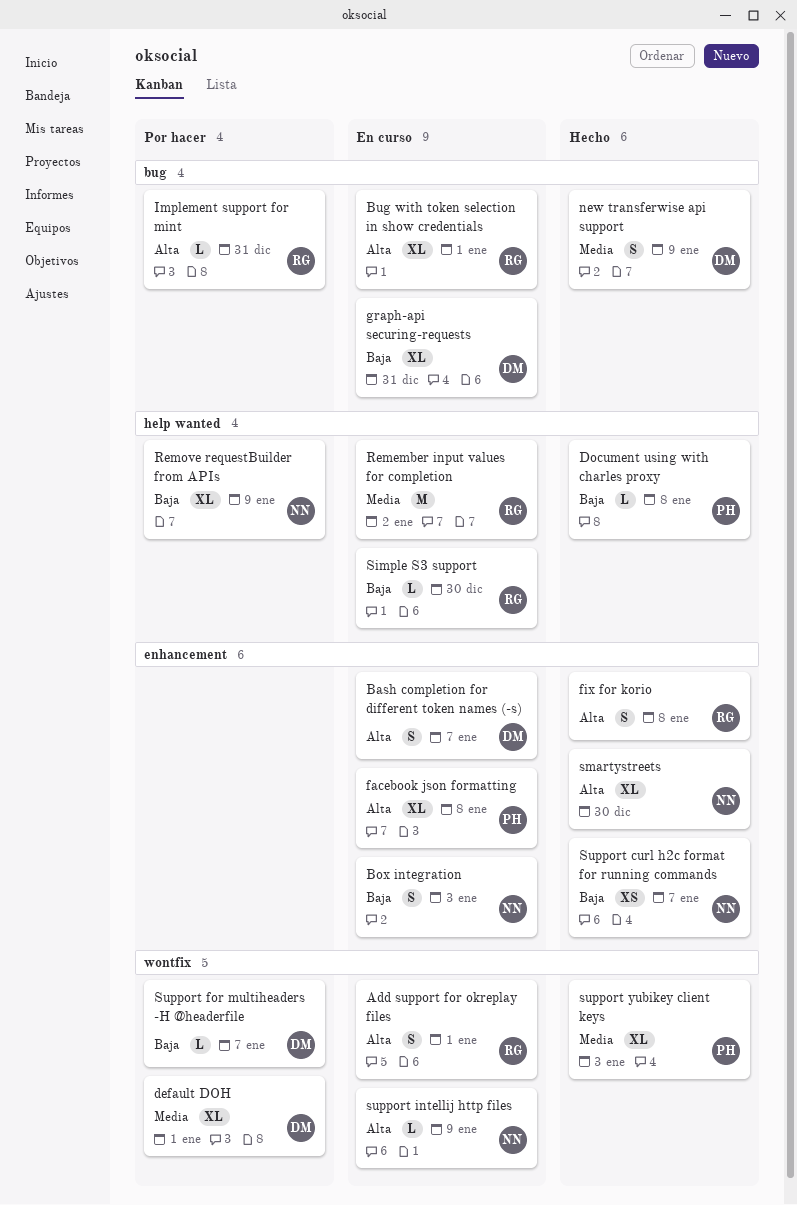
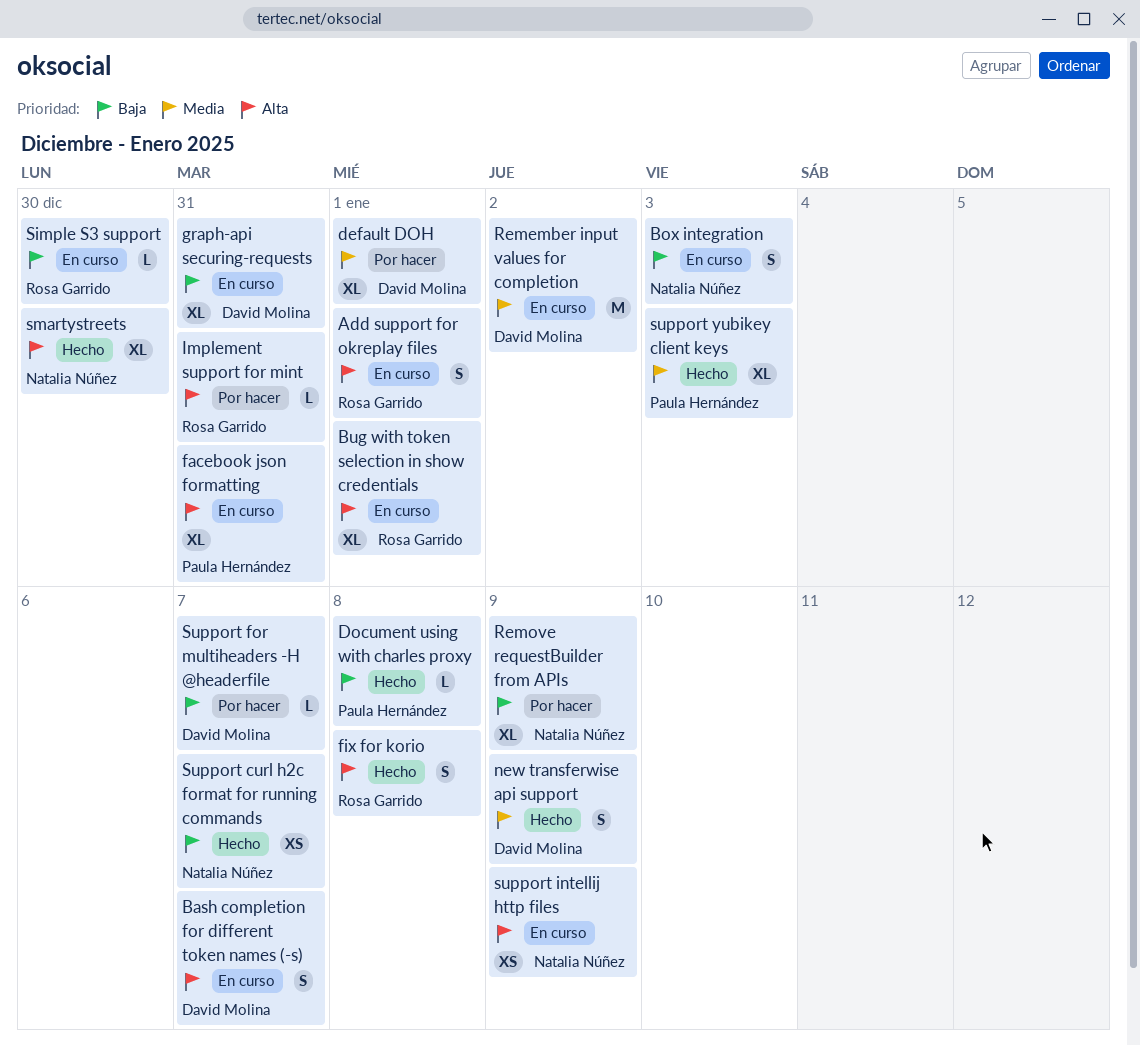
facebook json formatting, due: Jan 8 -> Dec 31
Remember input values for completion, owner: Rosa Garrido -> David Molina
support intellij http files, estimate: L -> XS

